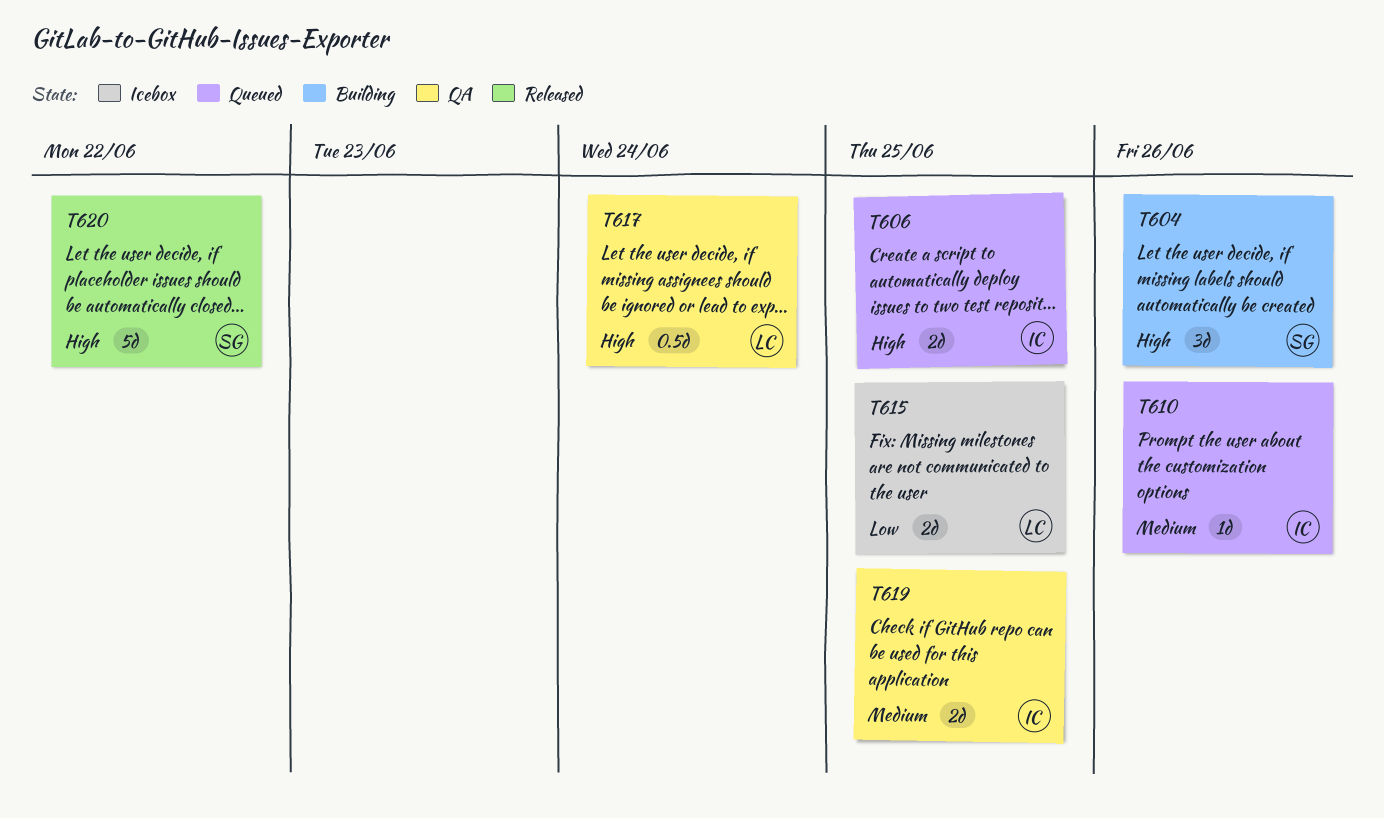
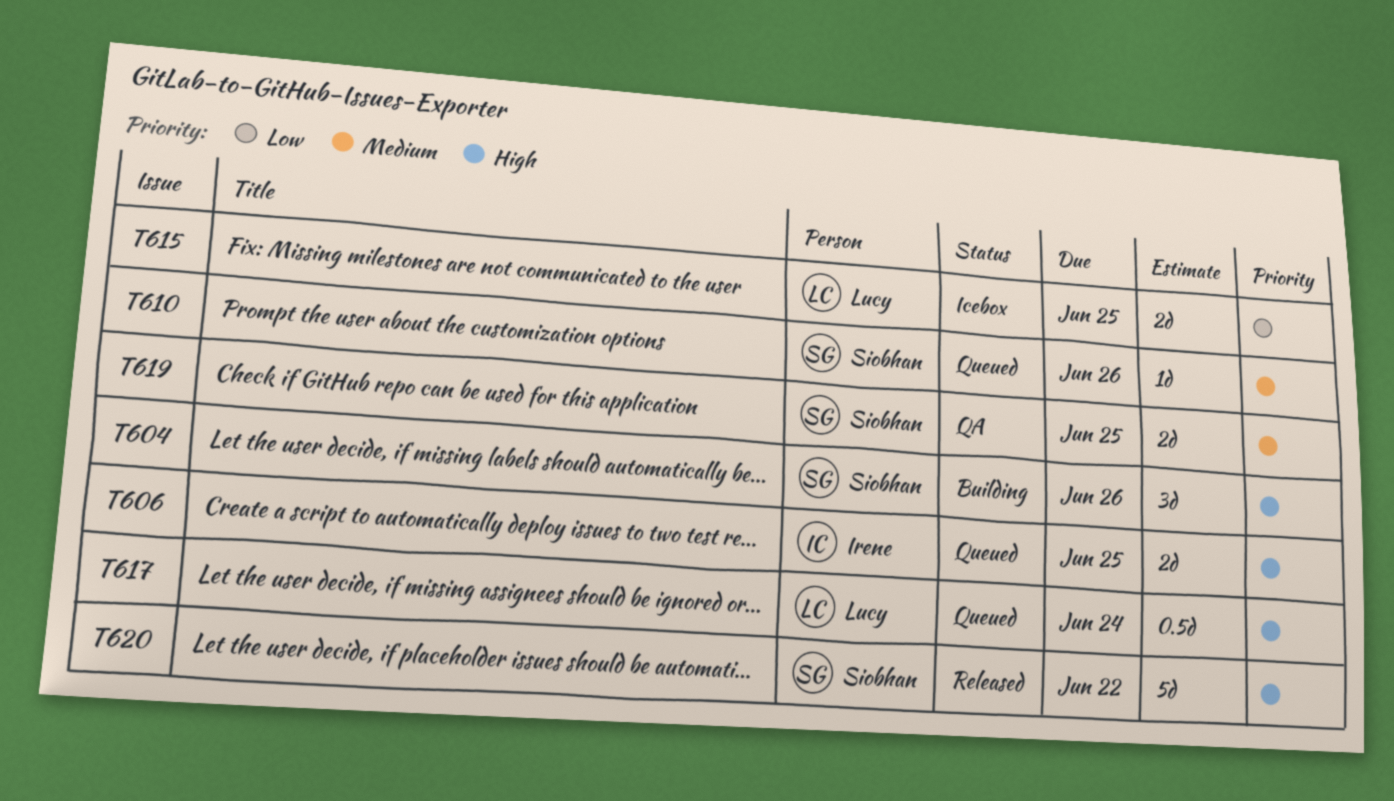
T610, owner: Irene -> Siobhan
T617, status: QA -> Queued
T619, owner: Irene -> Siobhan

